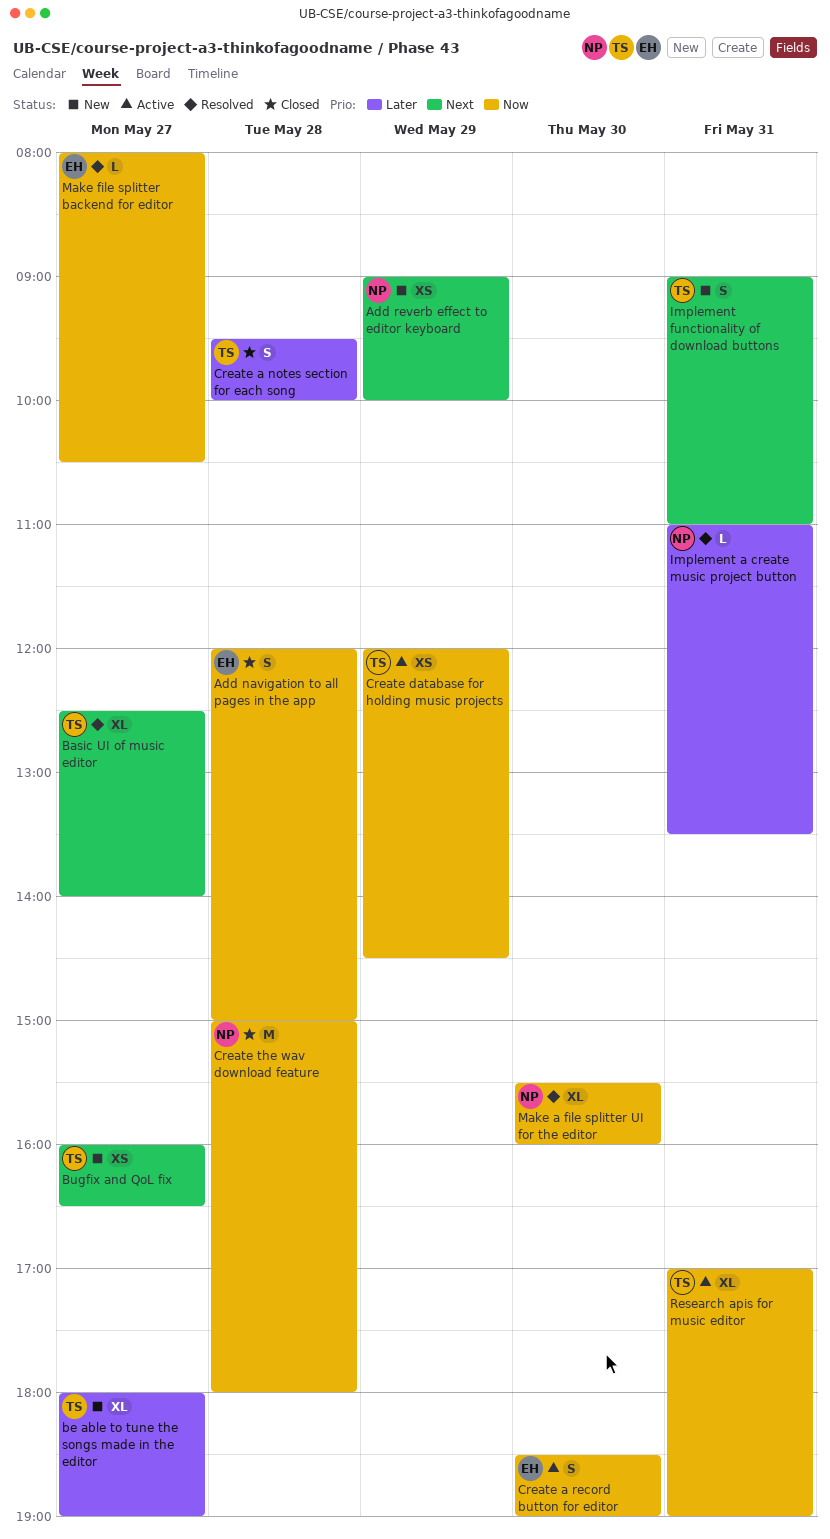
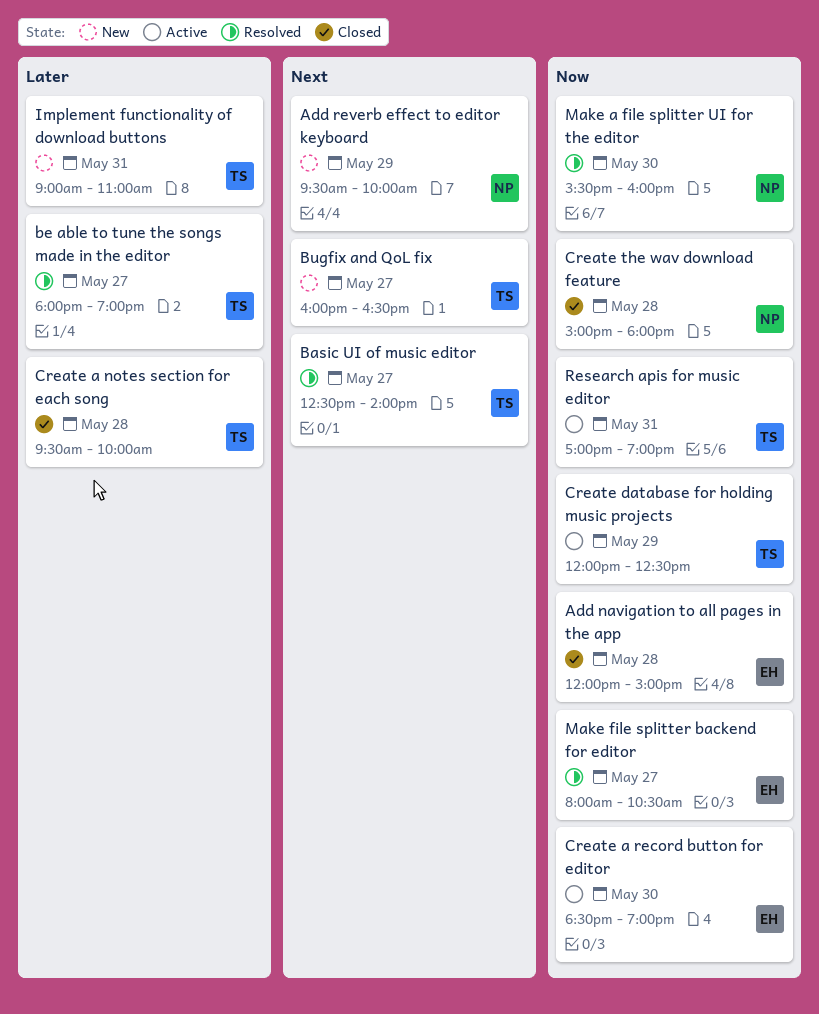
Add reverb effect to editor keyboard, begins: 09:00 -> 09:30
be able to tune the songs made in the editor, status: New -> Resolved
Create database for holding music projects, ends: 14:30 -> 12:30
Implement a create music project button: present -> none
Implement functionality of download buttons, priority: Next -> Later

